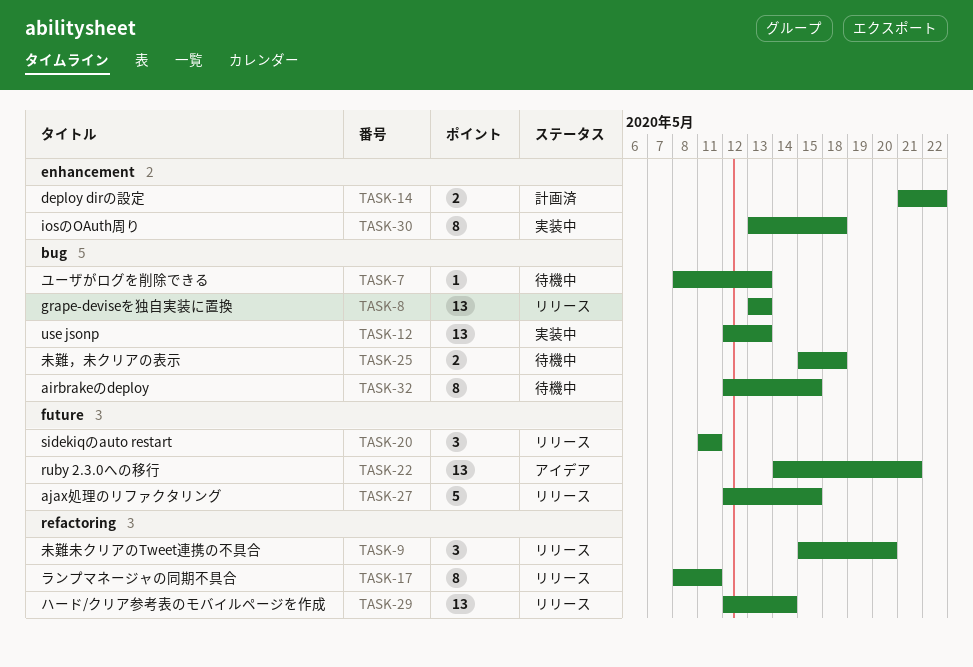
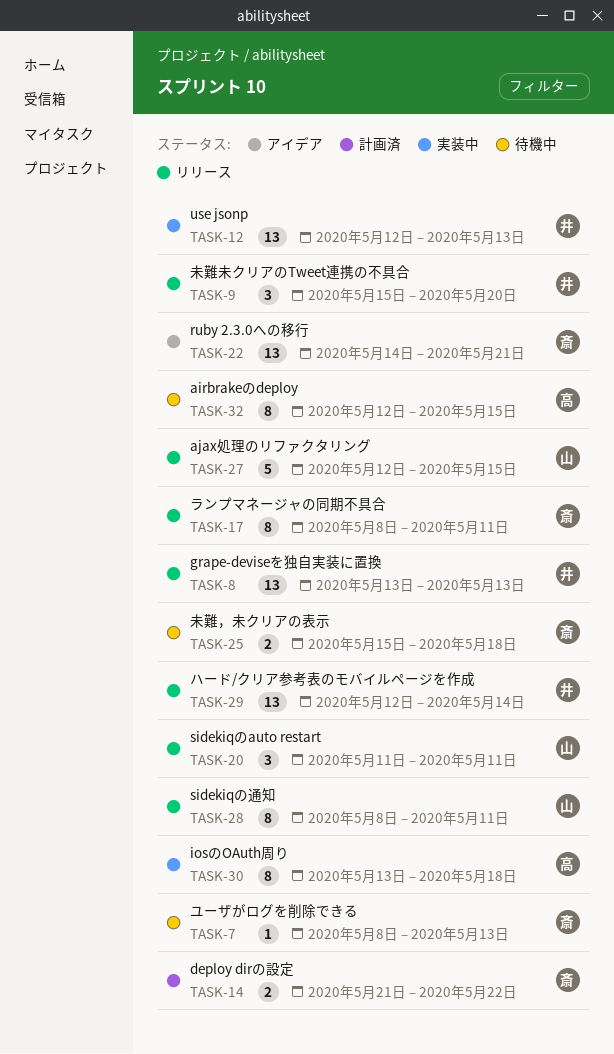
TASK-28: none -> present

